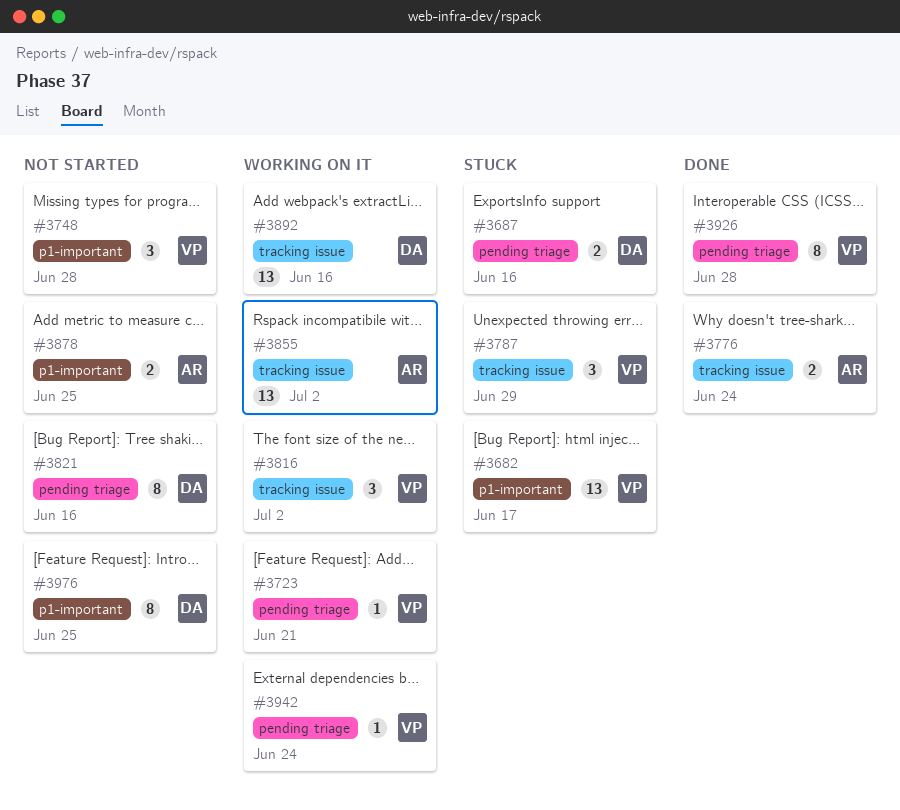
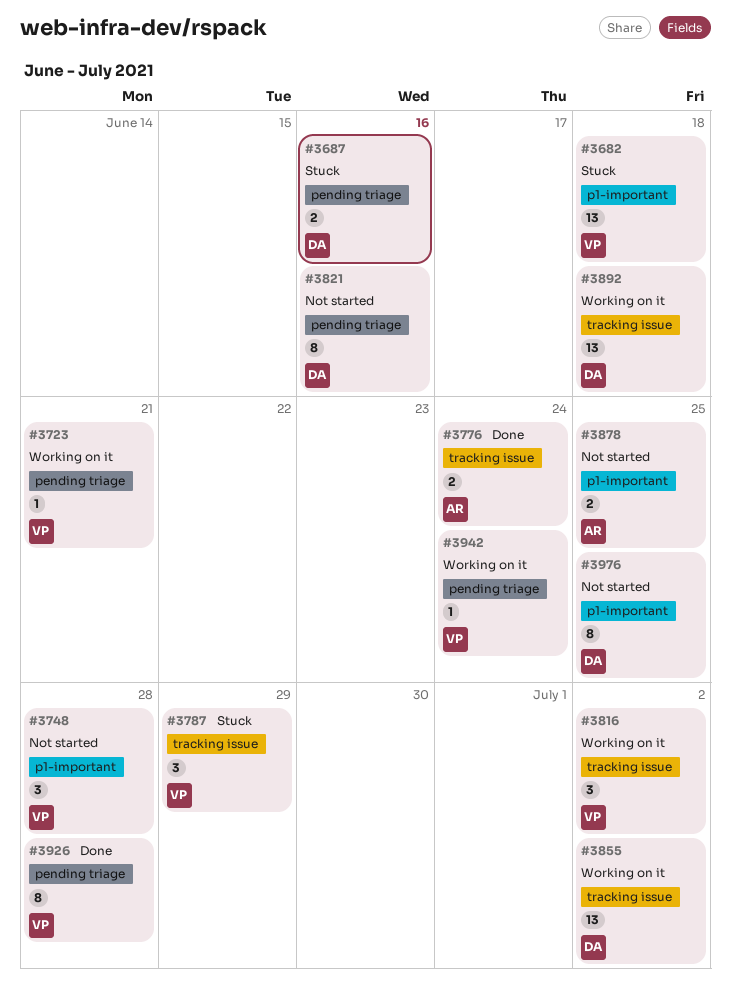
#3682, due: Jun 17 -> Jun 18
#3855, owner: AR -> DA
#3892, due: Jun 16 -> Jun 18

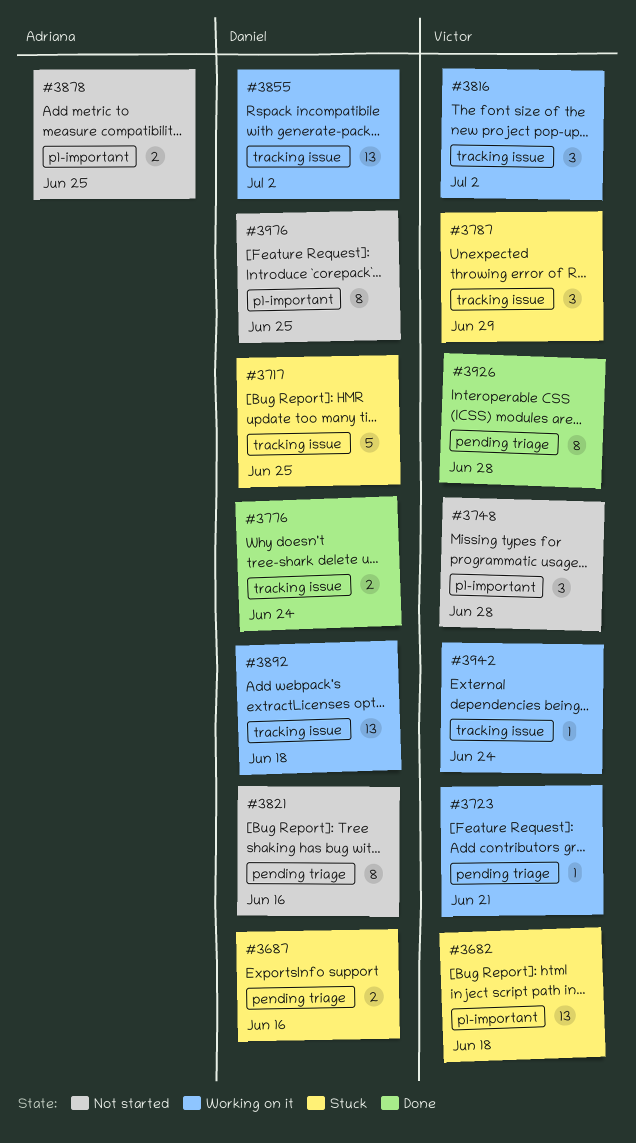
#3717: none -> present
#3776, owner: Adriana -> Daniel
#3942, label: pending triage -> tracking issue

